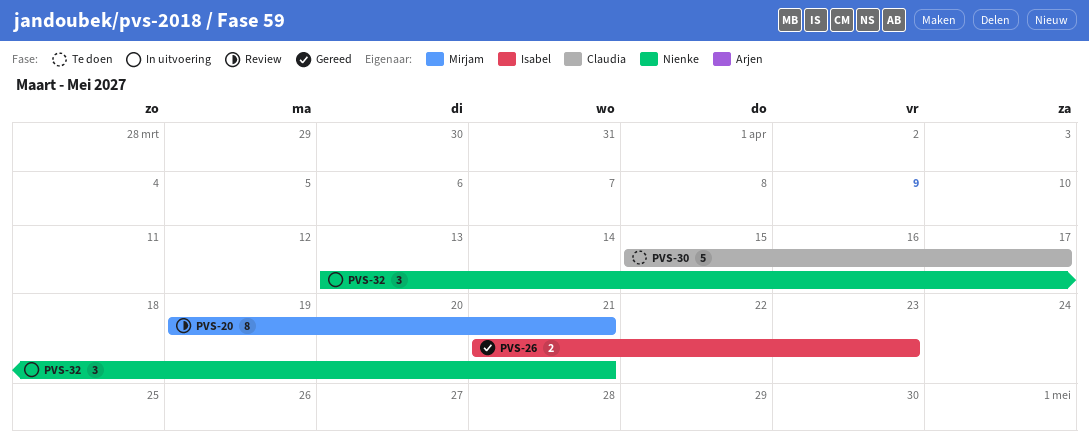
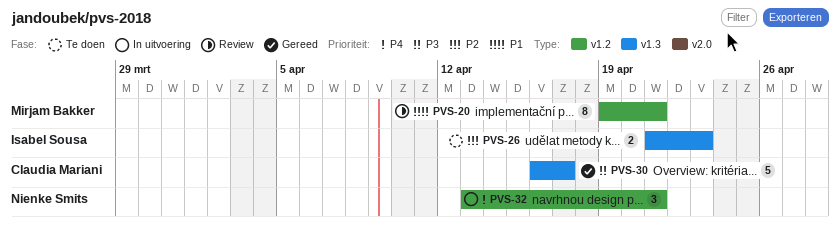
PVS-26, status: Gereed -> Te doen
PVS-30, status: Te doen -> Gereed
PVS-30, start: Apr 15 -> Apr 16

